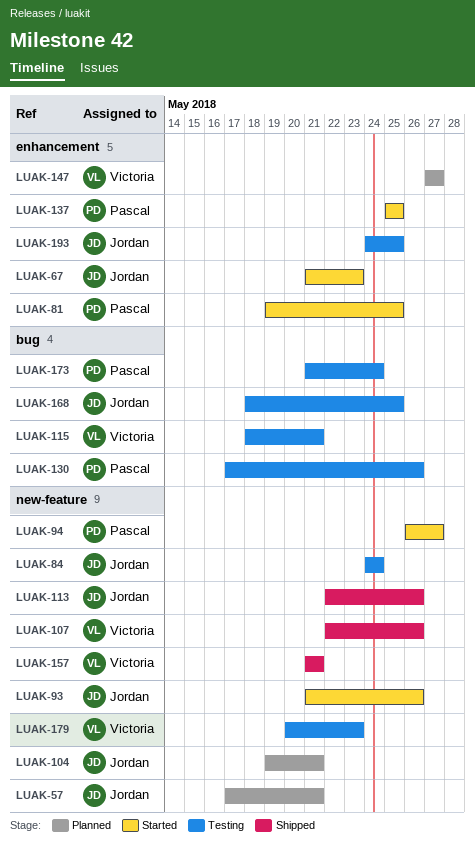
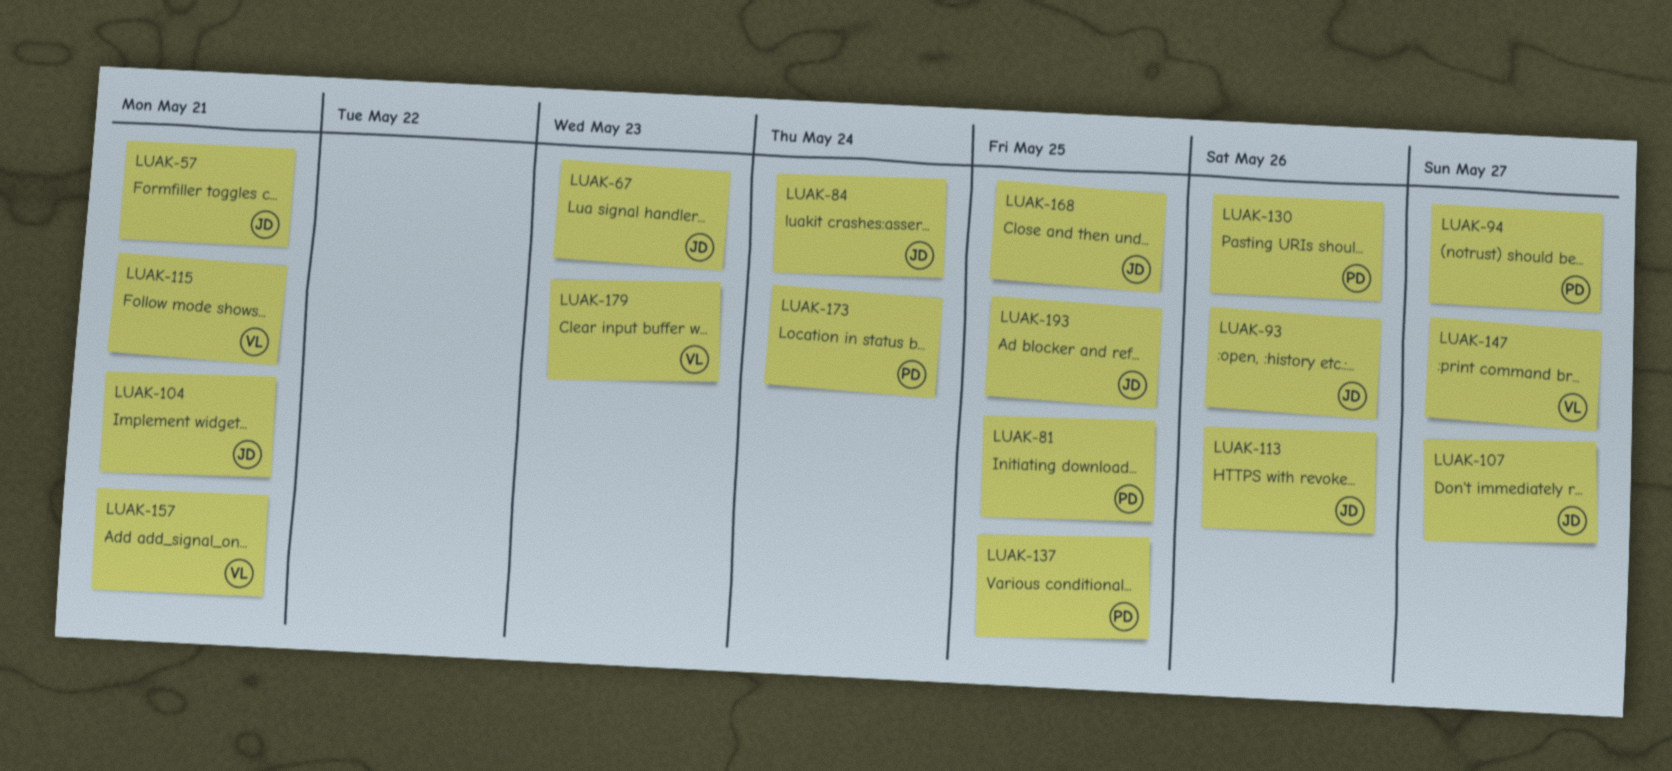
LUAK-107, owner: Victoria -> Jordan
LUAK-107, due: May 26 -> May 27

